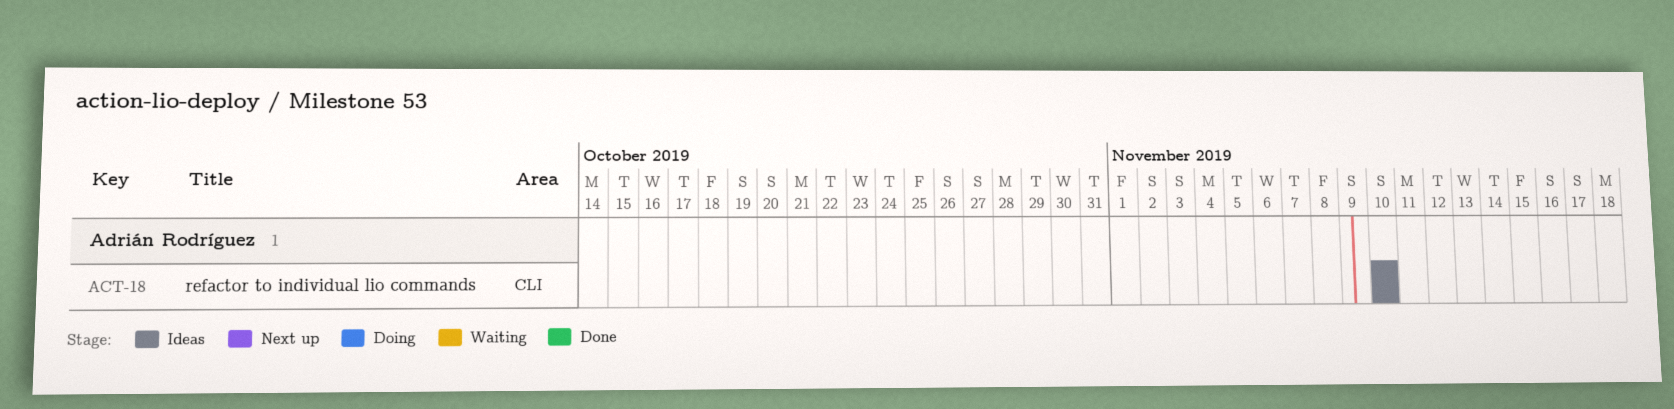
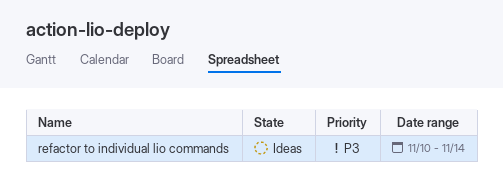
refactor to individual lio commands, due: Nov 10 -> Nov 14

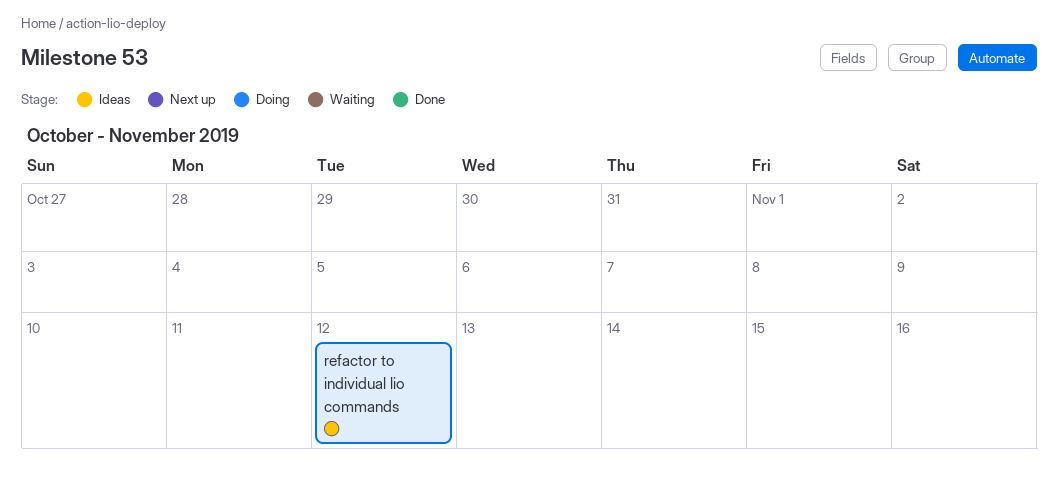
refactor to individual lio commands, due: Nov 14 -> Nov 12

